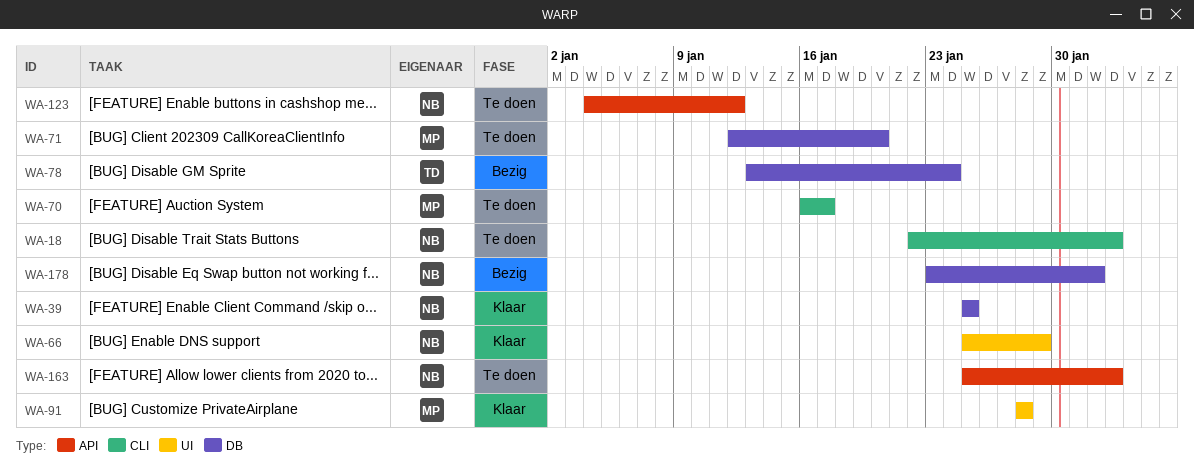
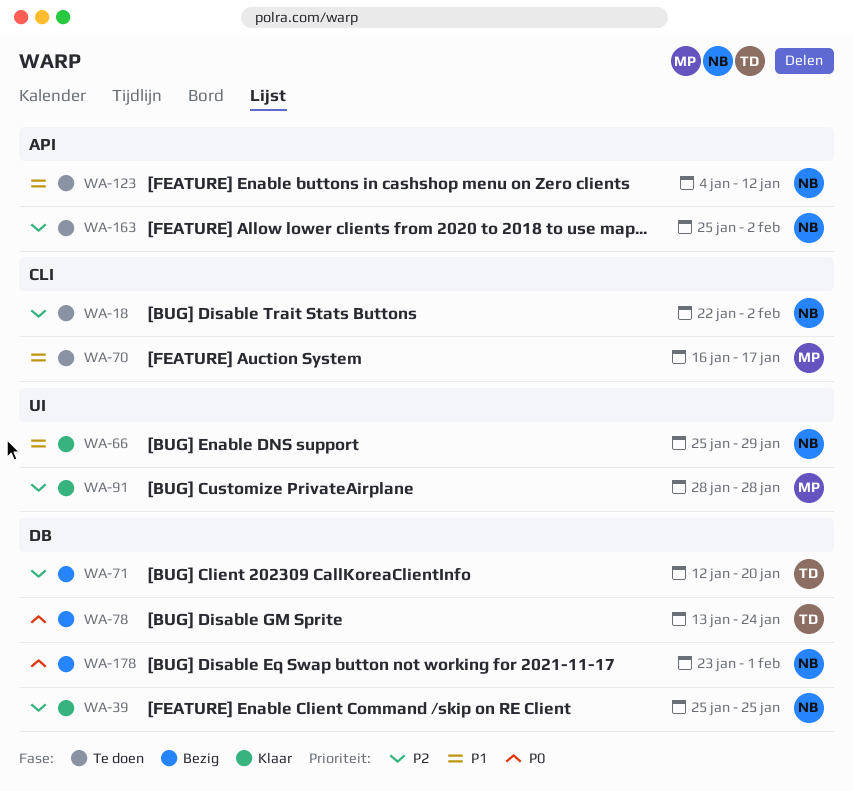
WA-71, status: Te doen -> Bezig
WA-71, owner: MP -> TD

